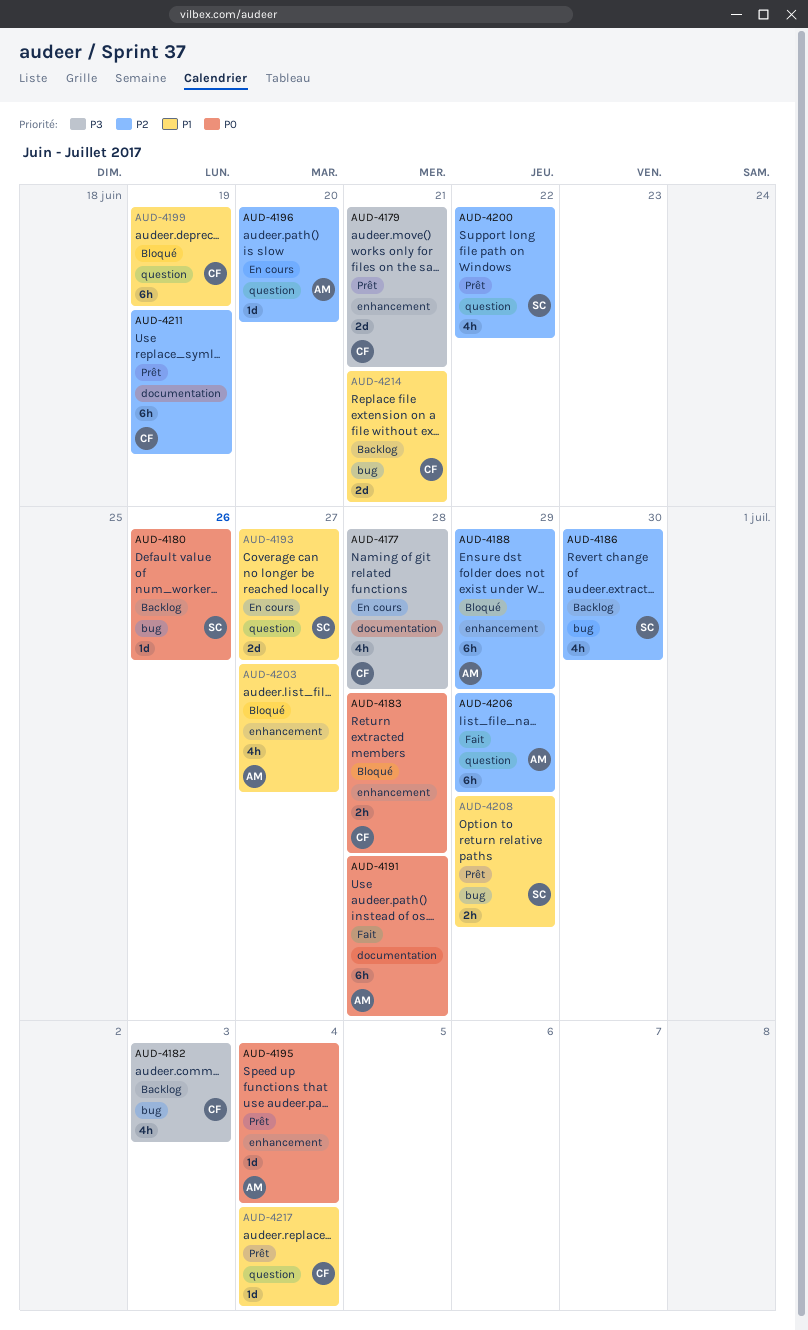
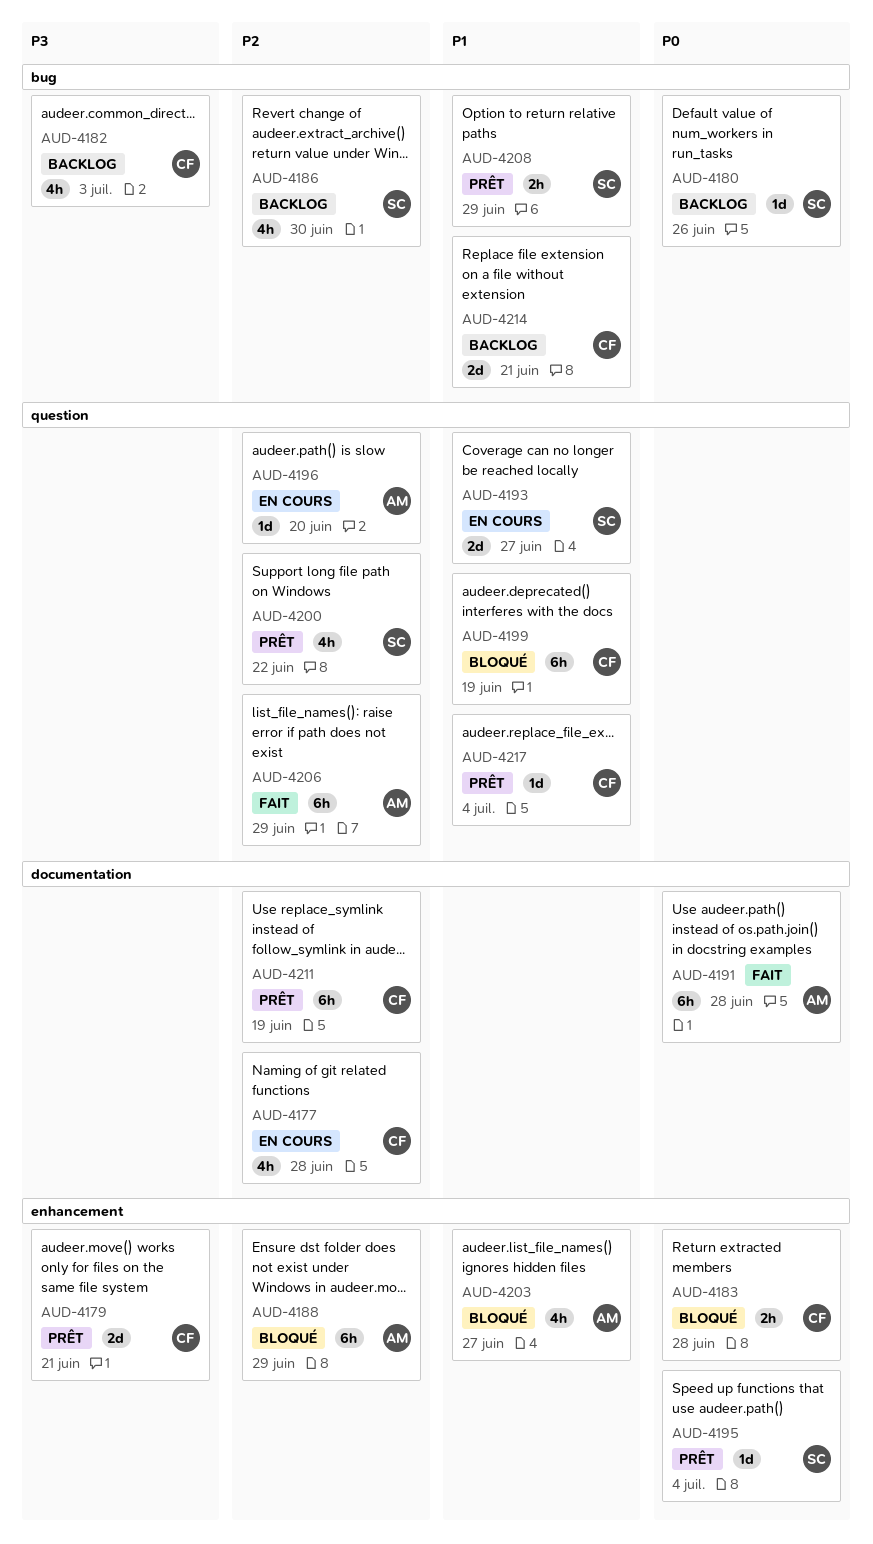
AUD-4177, priority: P3 -> P2
AUD-4195, owner: AM -> SC

